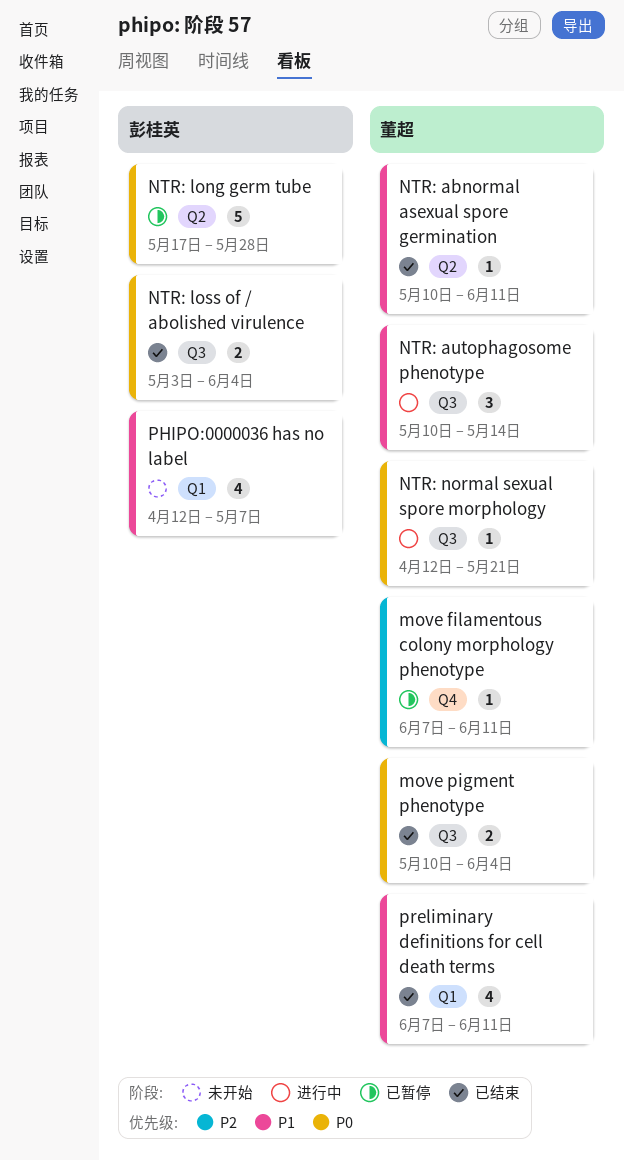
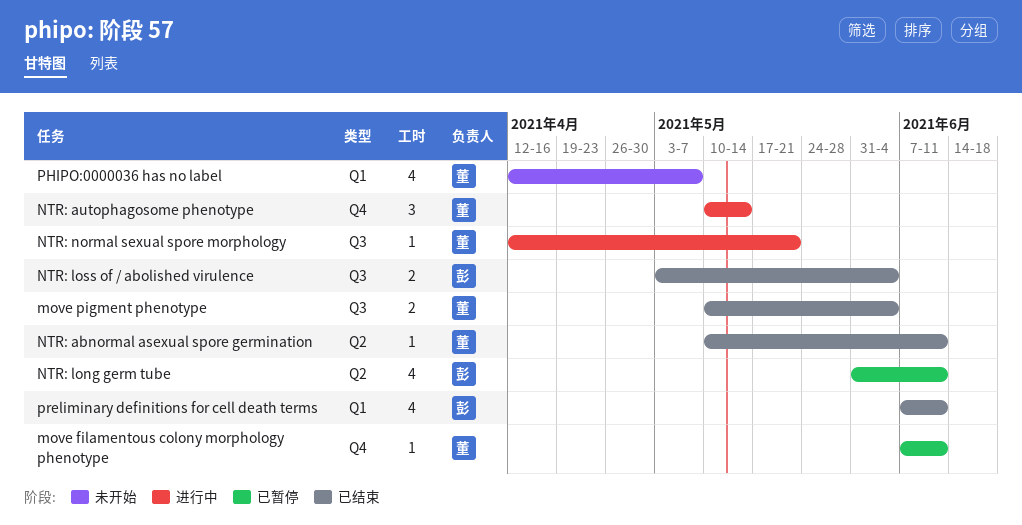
NTR: autophagosome phenotype, label: Q3 -> Q4
NTR: long germ tube, estimate: 5 -> 4
NTR: long germ tube, start: May 17 -> May 31
NTR: long germ tube, due: May 28 -> Jun 11
PHIPO:0000036 has no label, owner: 彭桂英 -> 董超
preliminary definitions for cell death terms, owner: 董超 -> 彭桂英

